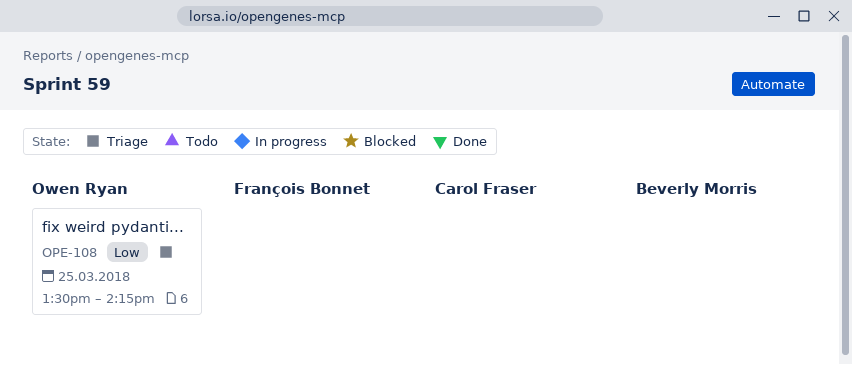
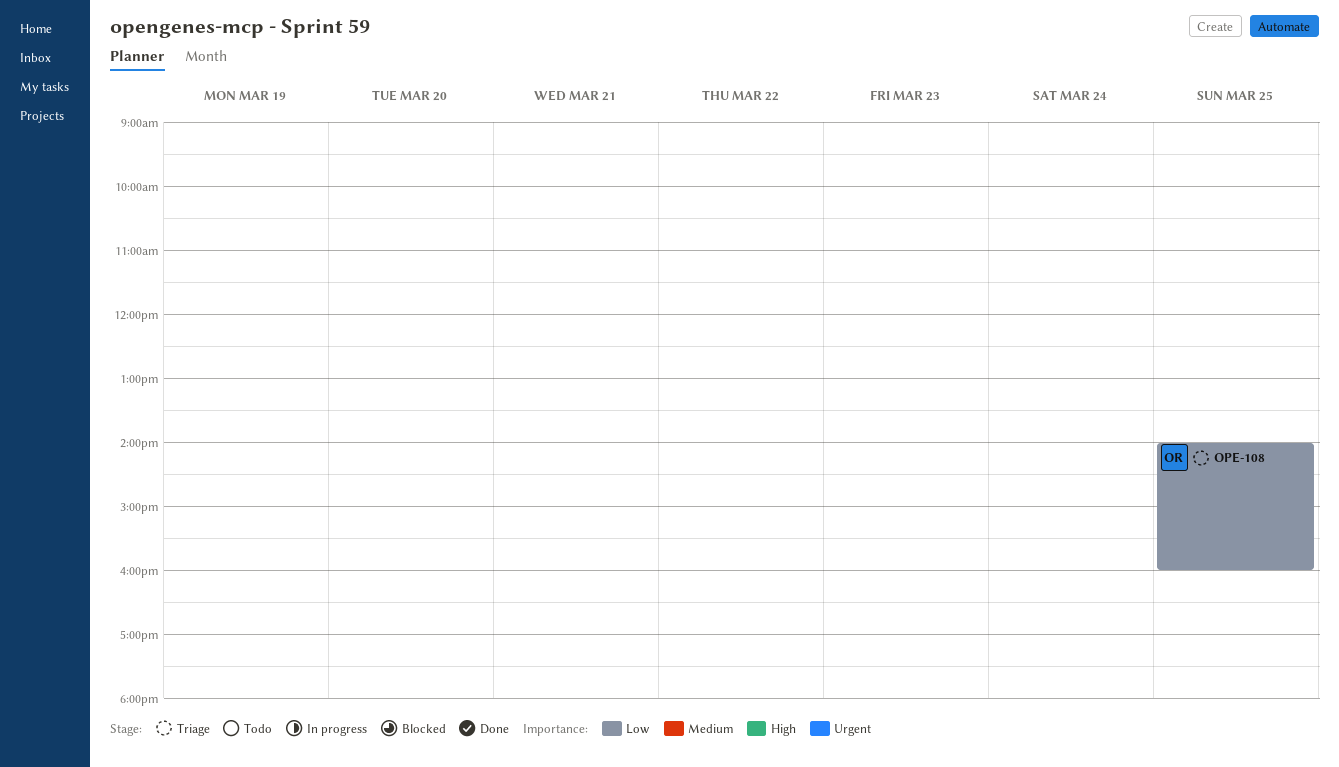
OPE-108, begins: 13:30 -> 14:00
OPE-108, ends: 14:15 -> 16:00

